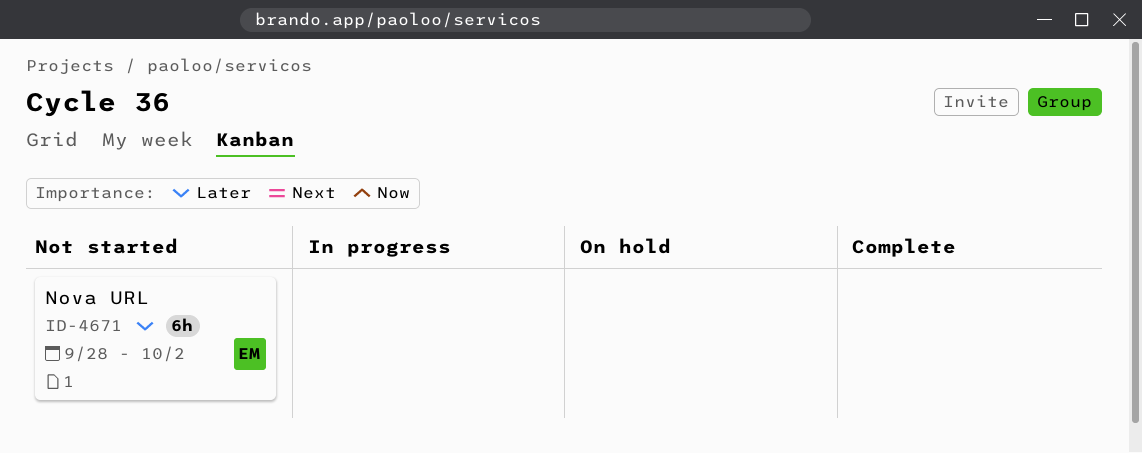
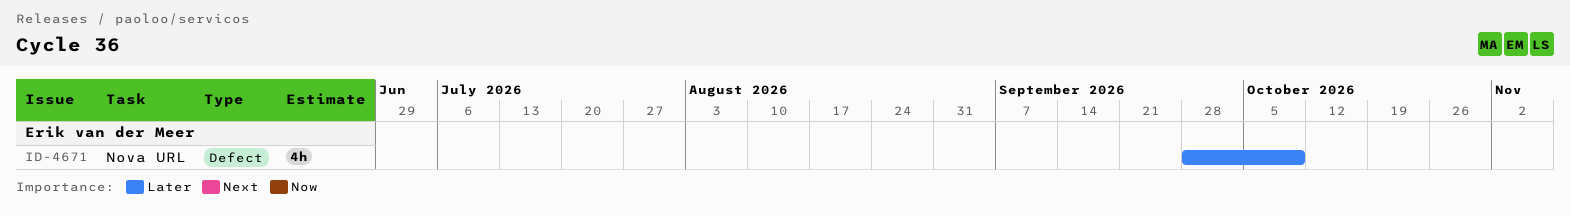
ID-4671, estimate: 6h -> 4h
ID-4671, due: Oct 2 -> Oct 9

